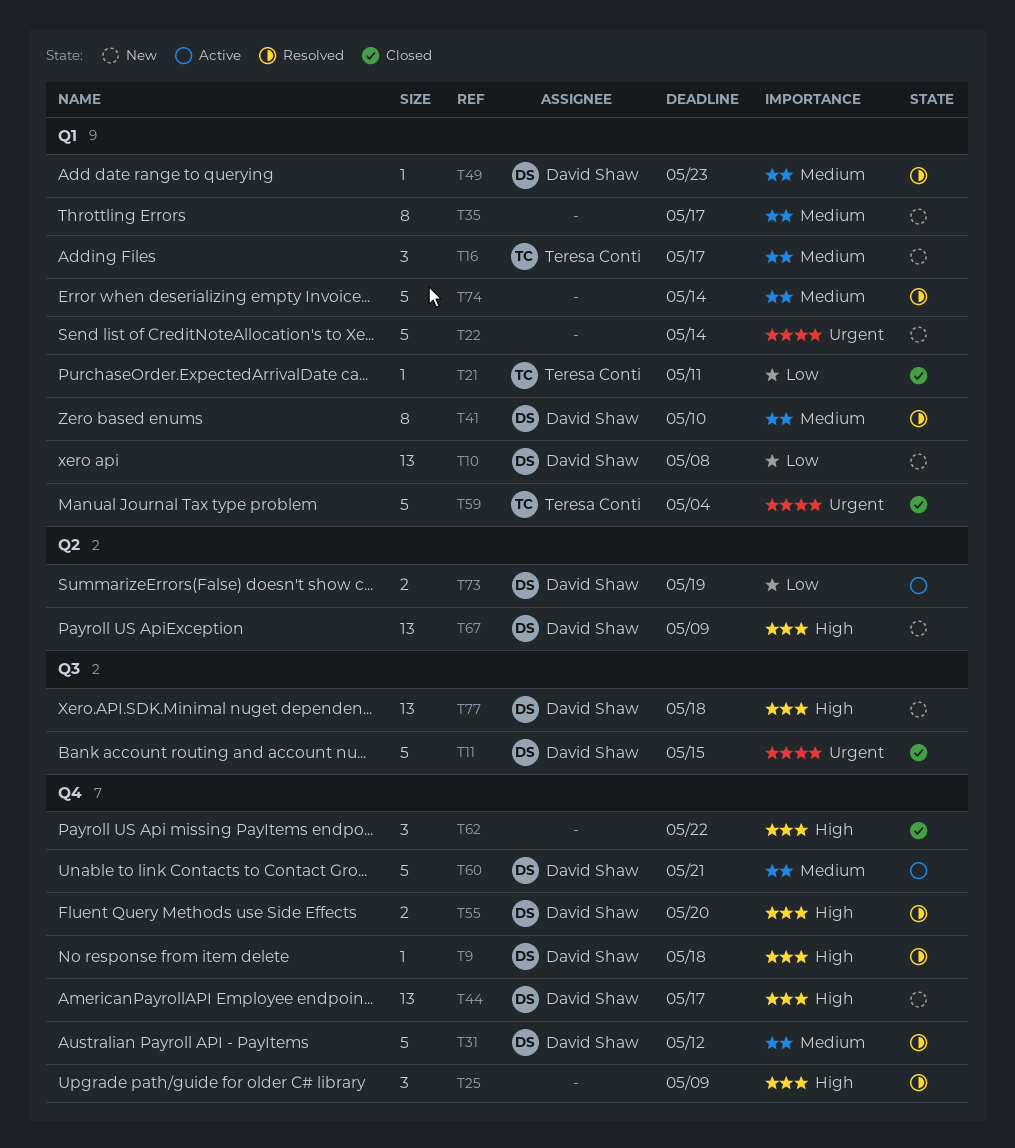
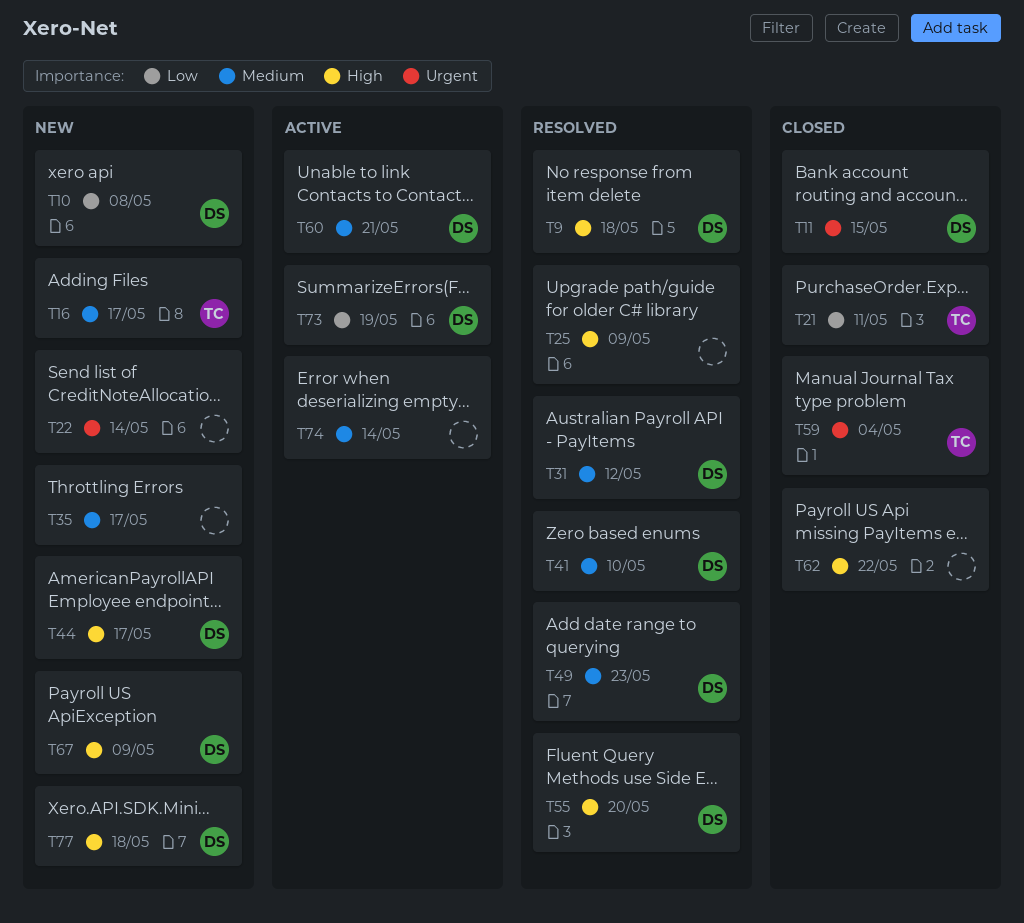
T74, status: Resolved -> Active

